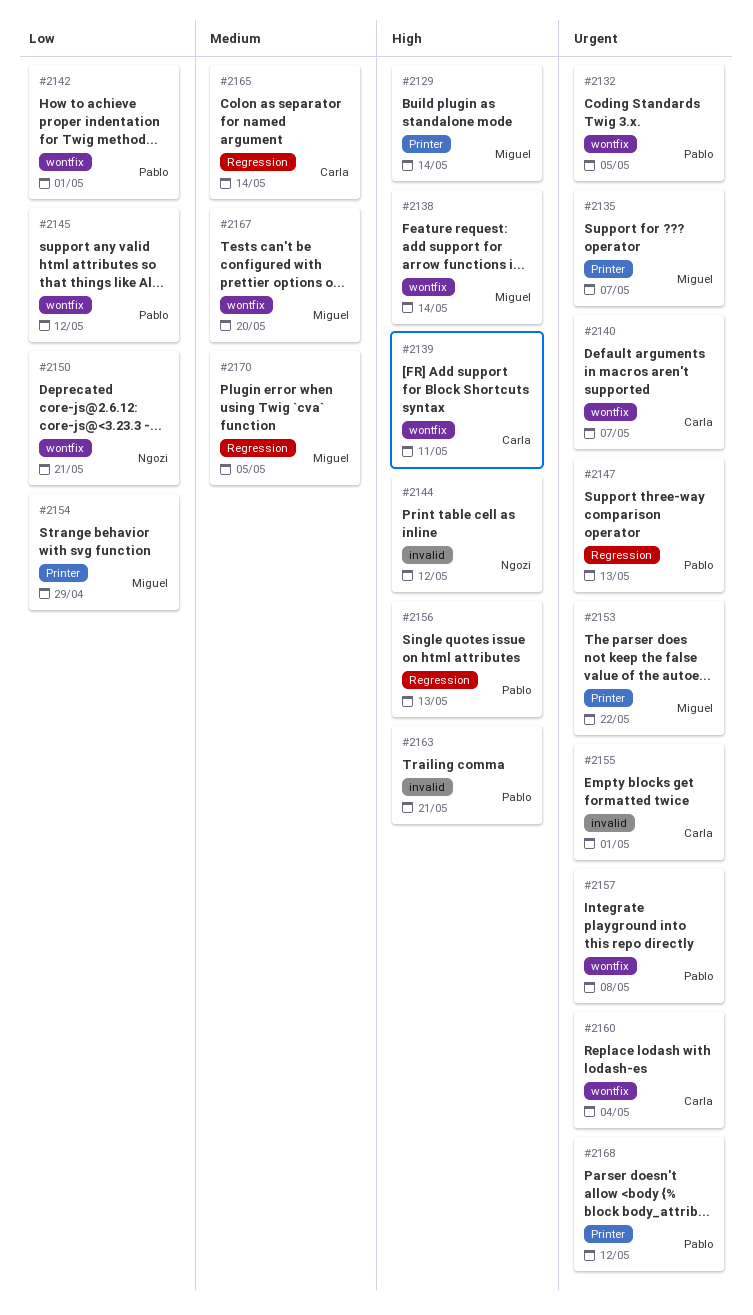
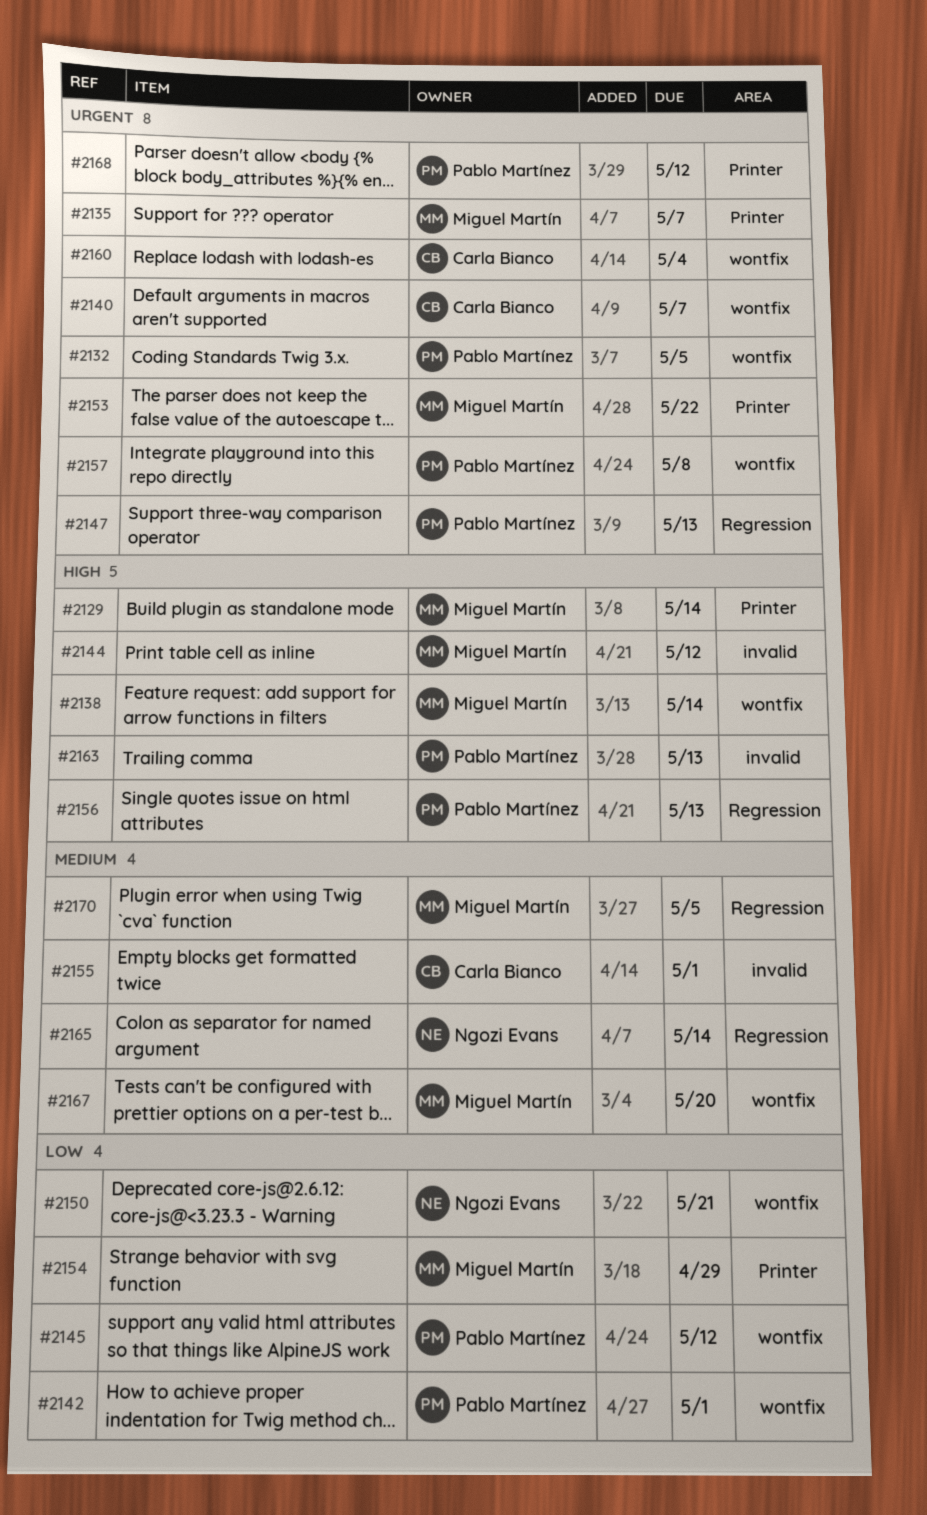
#2139: present -> none
#2144, owner: Ngozi Evans -> Miguel Martín
#2155, priority: Urgent -> Medium
#2163, due: May 21 -> May 13
#2165, owner: Carla Bianco -> Ngozi Evans

